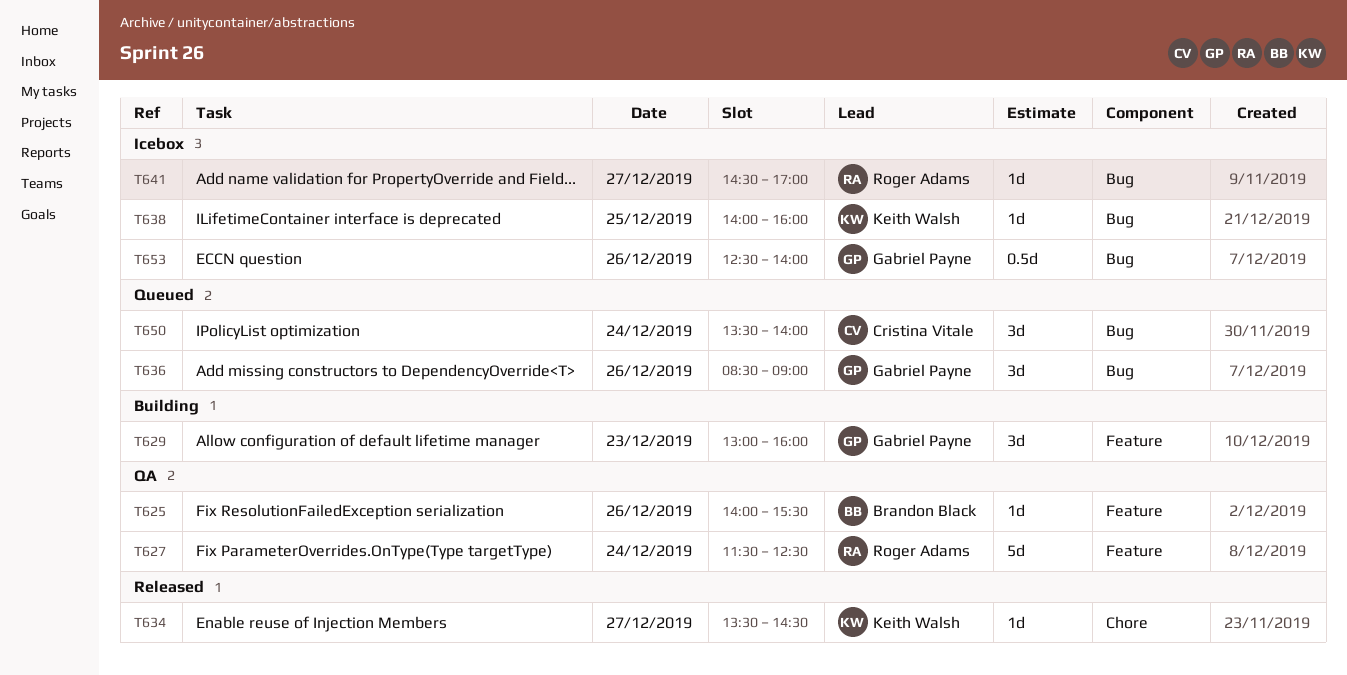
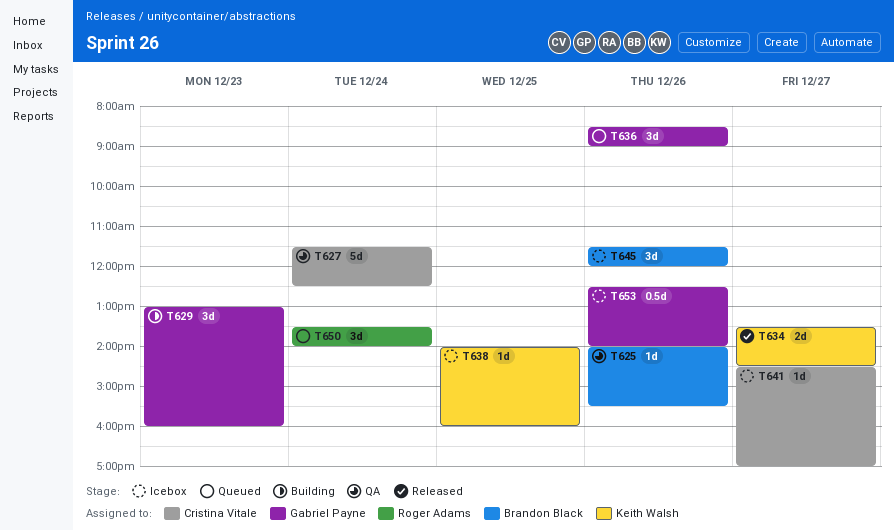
T627, owner: Roger Adams -> Cristina Vitale
T634, estimate: 1d -> 2d
T641, owner: Roger Adams -> Cristina Vitale
T645: none -> present
T650, owner: Cristina Vitale -> Roger Adams

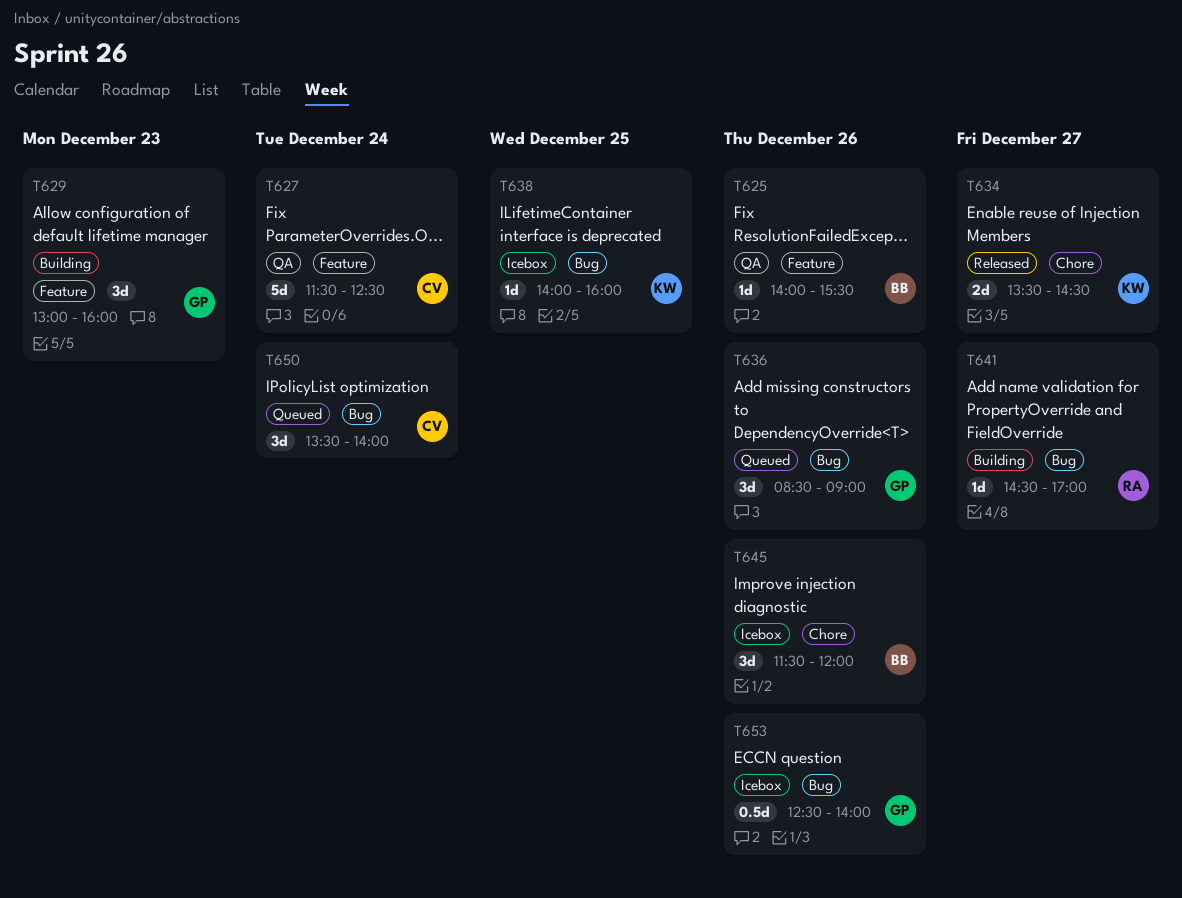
T641, status: Icebox -> Building
T641, owner: Cristina Vitale -> Roger Adams
T650, owner: Roger Adams -> Cristina Vitale

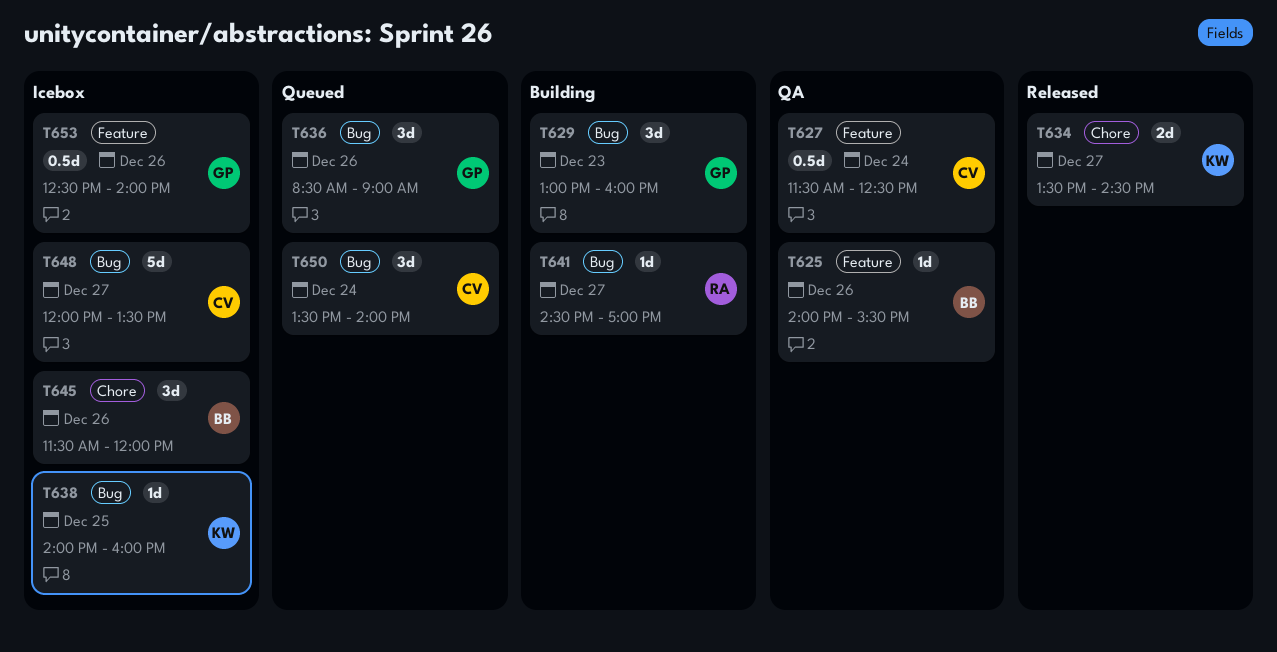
T627, estimate: 5d -> 0.5d
T629, label: Feature -> Bug
T648: none -> present
T653, label: Bug -> Feature

